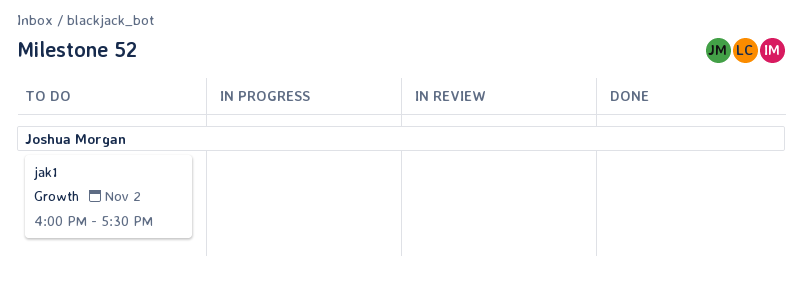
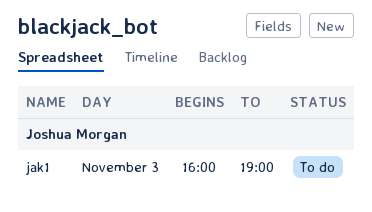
jak1, day: Nov 2 -> Nov 3
jak1, ends: 17:30 -> 19:00

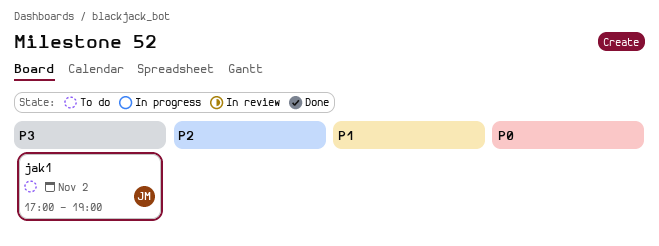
jak1, day: Nov 3 -> Nov 2
jak1, begins: 16:00 -> 17:00

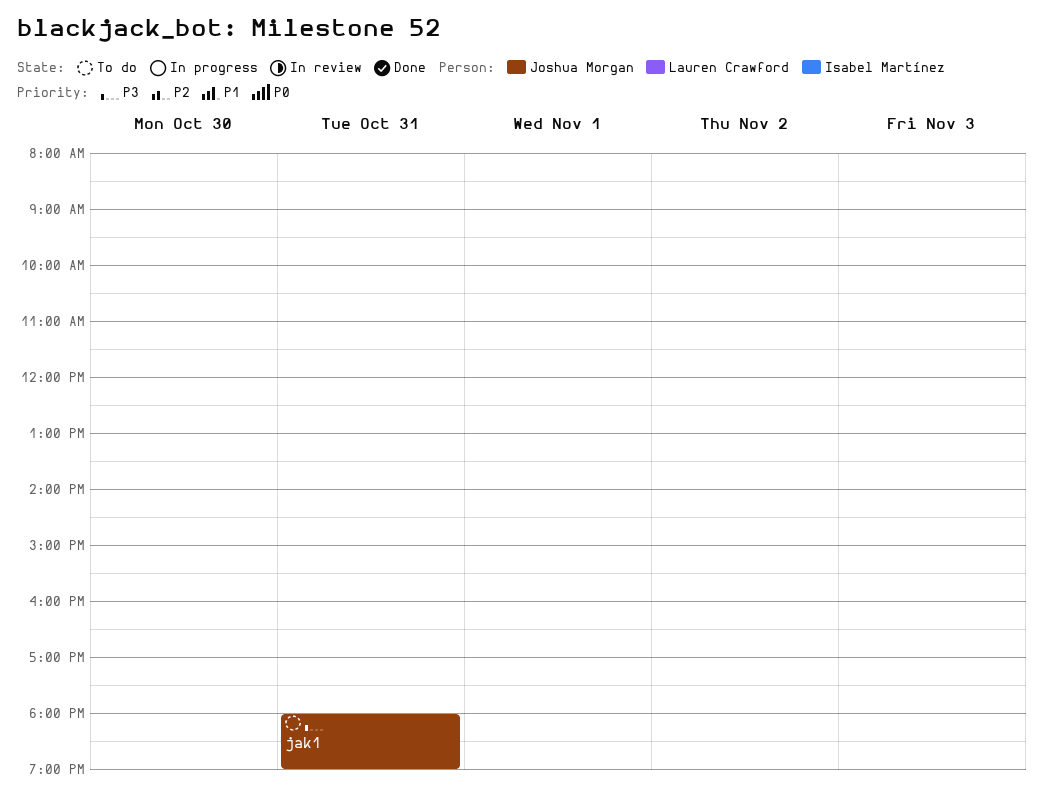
jak1, day: Nov 2 -> Oct 31
jak1, begins: 17:00 -> 18:00

